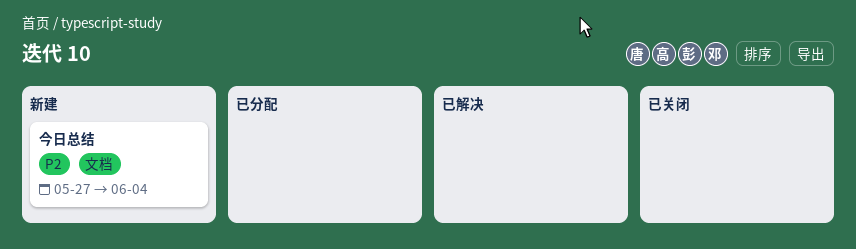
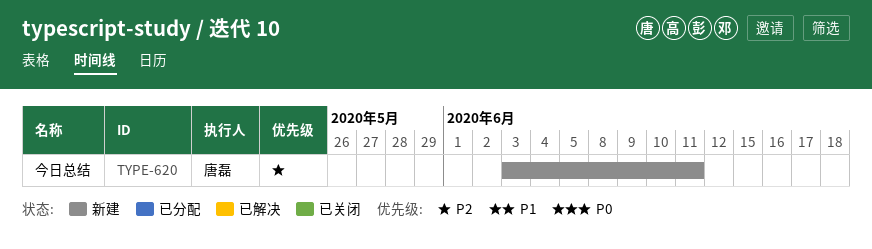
今日总结, start: May 27 -> Jun 3
今日总结, due: Jun 4 -> Jun 11

